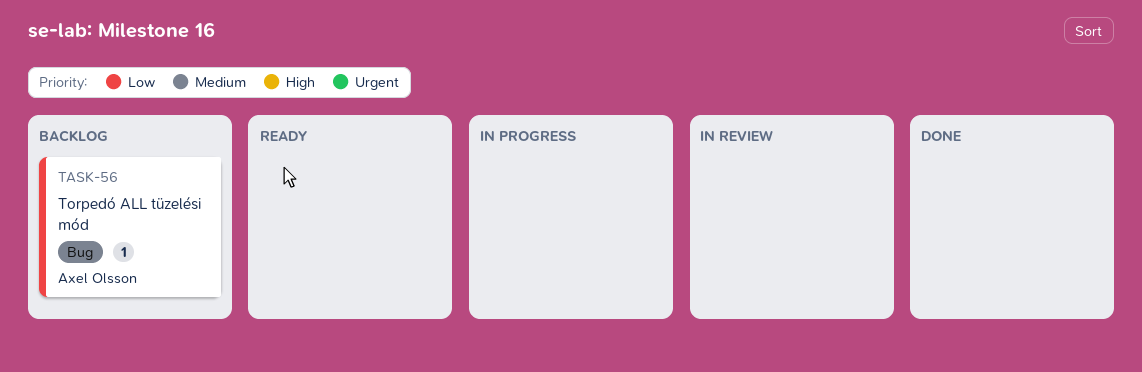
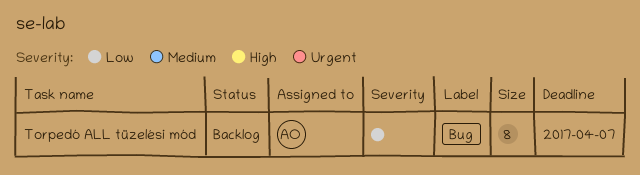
Torpedó ALL tüzelési mód, estimate: 1 -> 8

